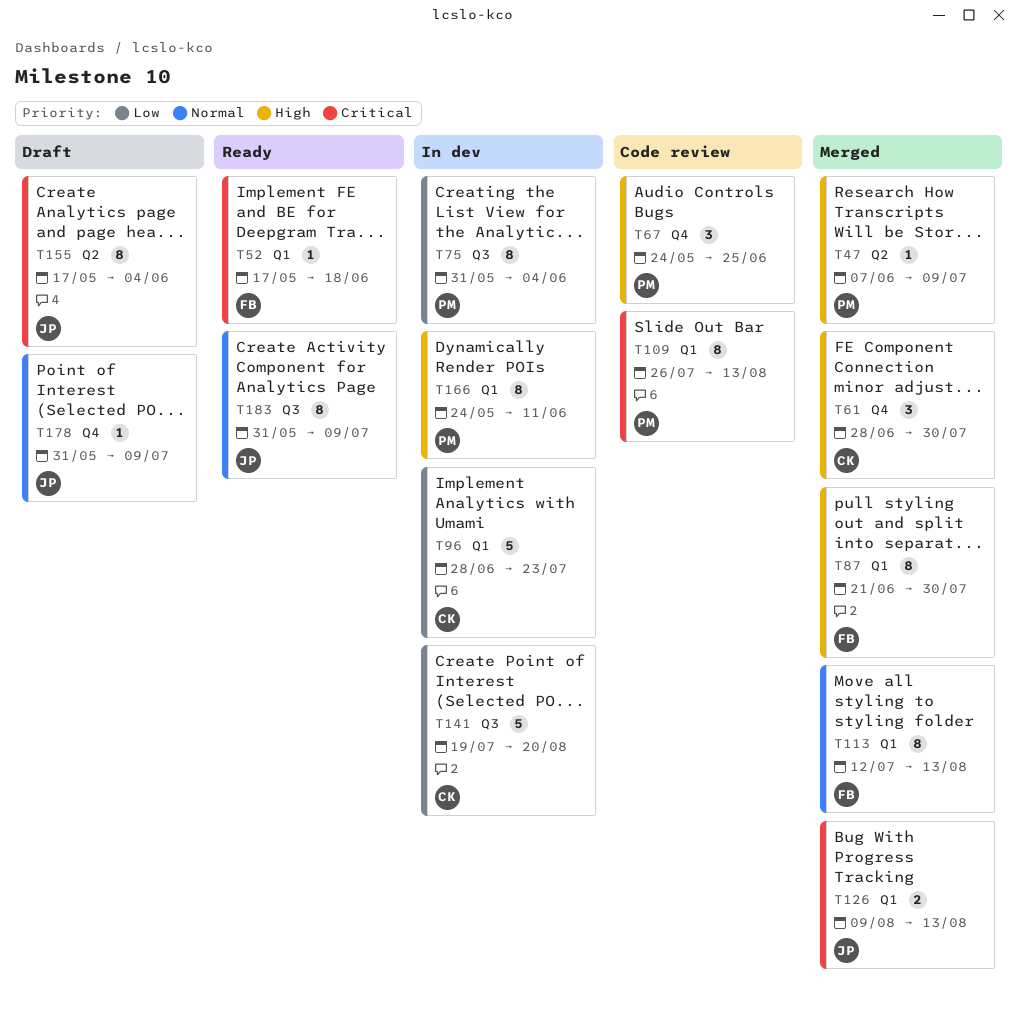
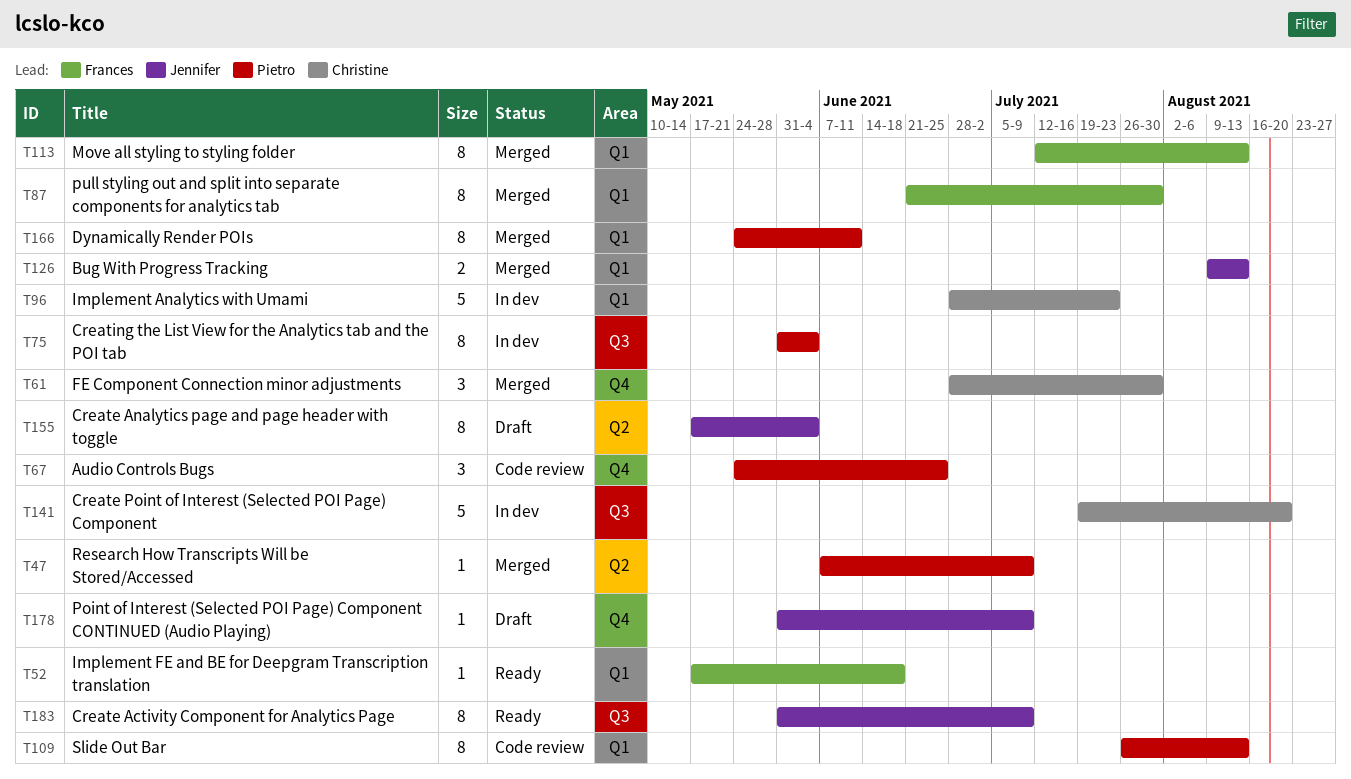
T166, status: In dev -> Merged

